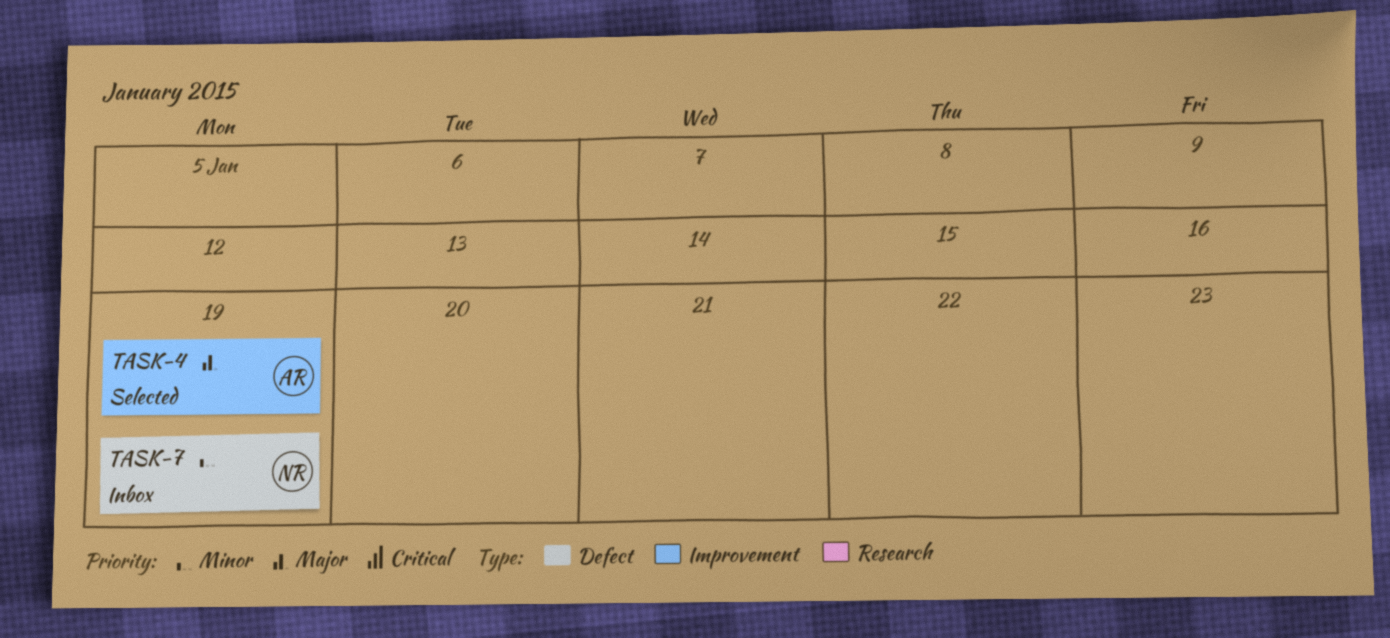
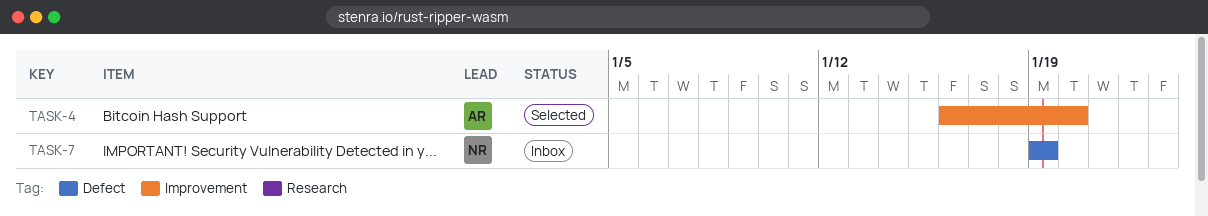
TASK-4, due: Jan 19 -> Jan 20

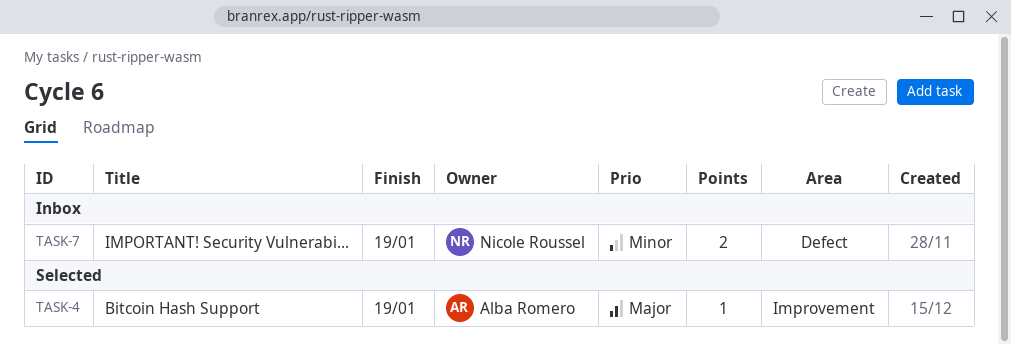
TASK-4, due: Jan 20 -> Jan 19

